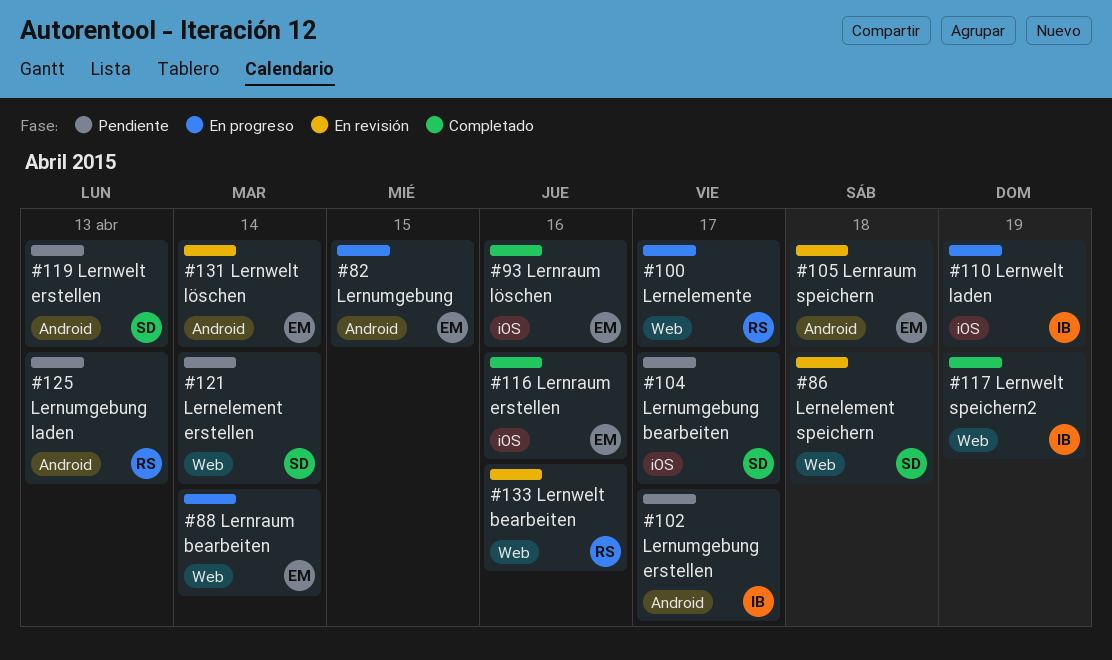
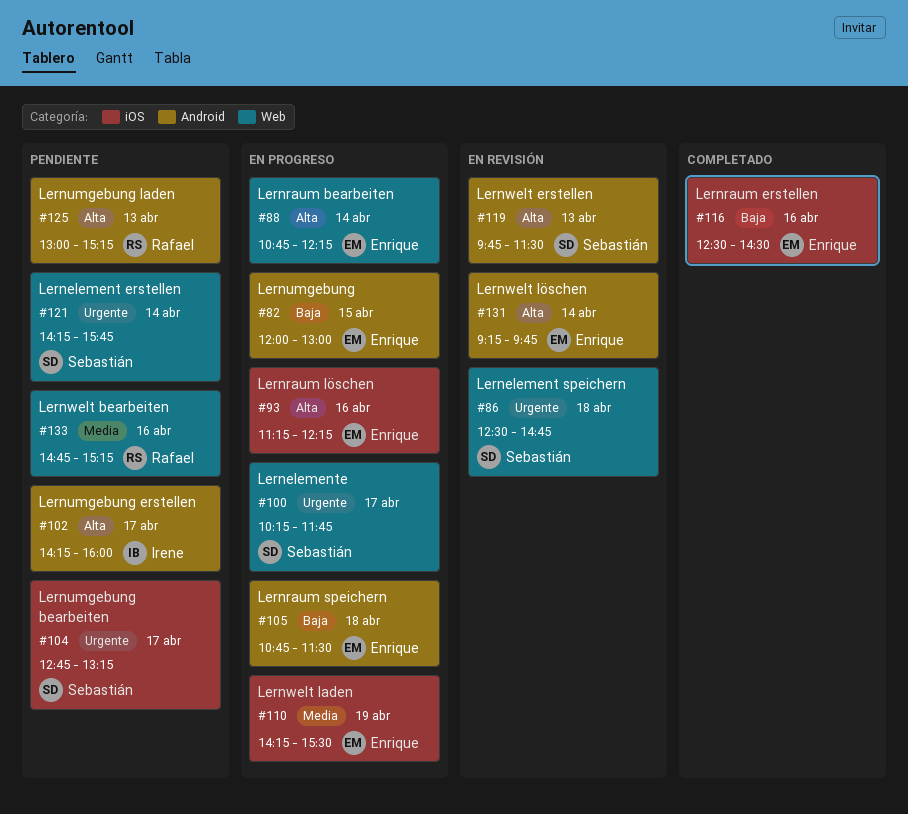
#93, status: Completado -> En progreso
#100, owner: Rafael -> Sebastián
#105, status: En revisión -> En progreso
#110, owner: Irene -> Enrique
#117: present -> none
#119, status: Pendiente -> En revisión
#133, status: En revisión -> Pendiente

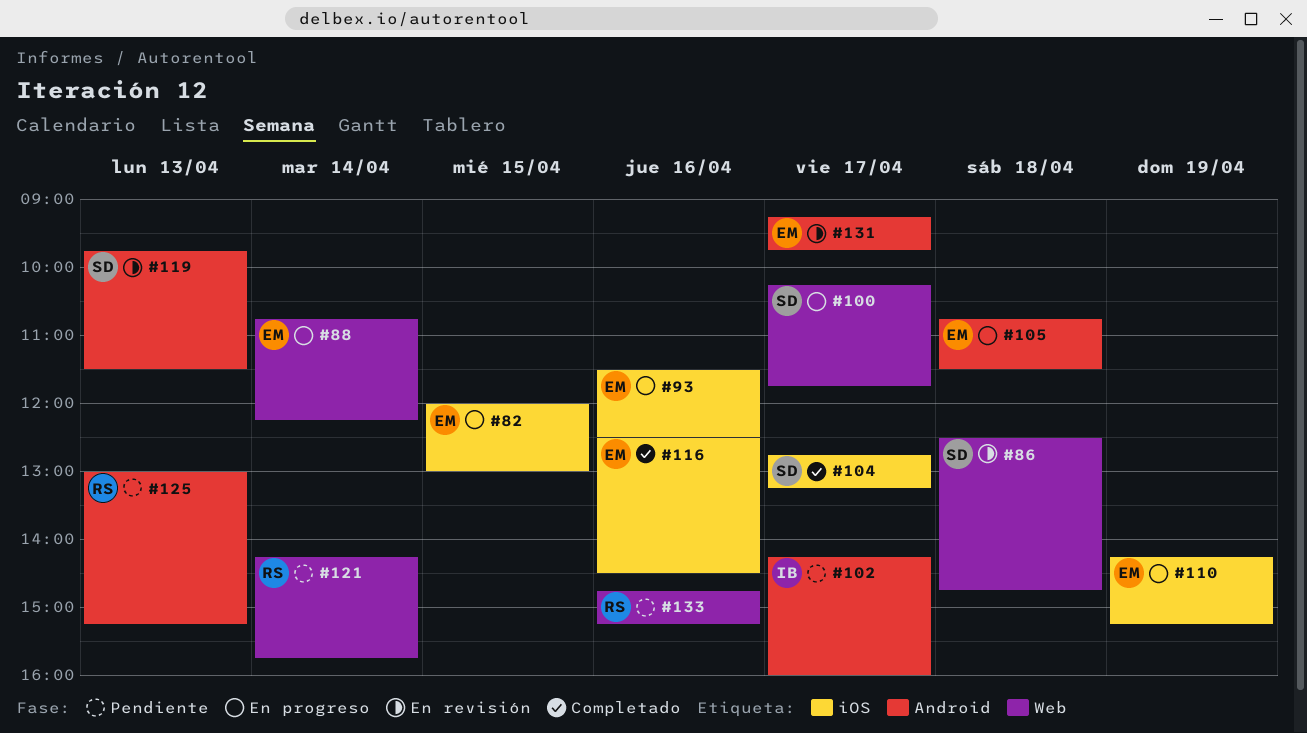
#82, label: Android -> iOS
#93, begins: 11:15 -> 11:30
#93, ends: 12:15 -> 12:30
#104, status: Pendiente -> Completado
#110, ends: 15:30 -> 15:15
#121, owner: Sebastián -> Rafael
#131, day: Apr 14 -> Apr 17

